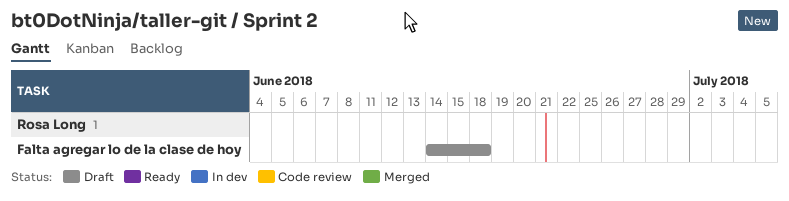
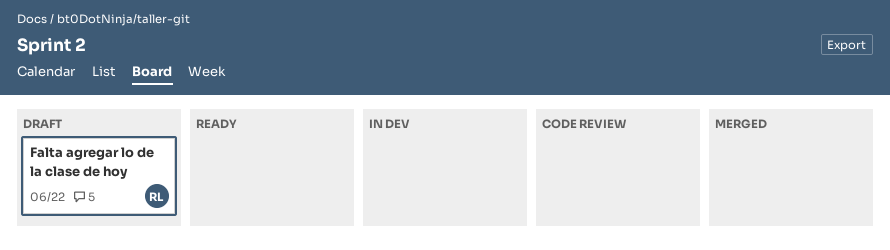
Falta agregar lo de la clase de hoy, due: Jun 18 -> Jun 22

